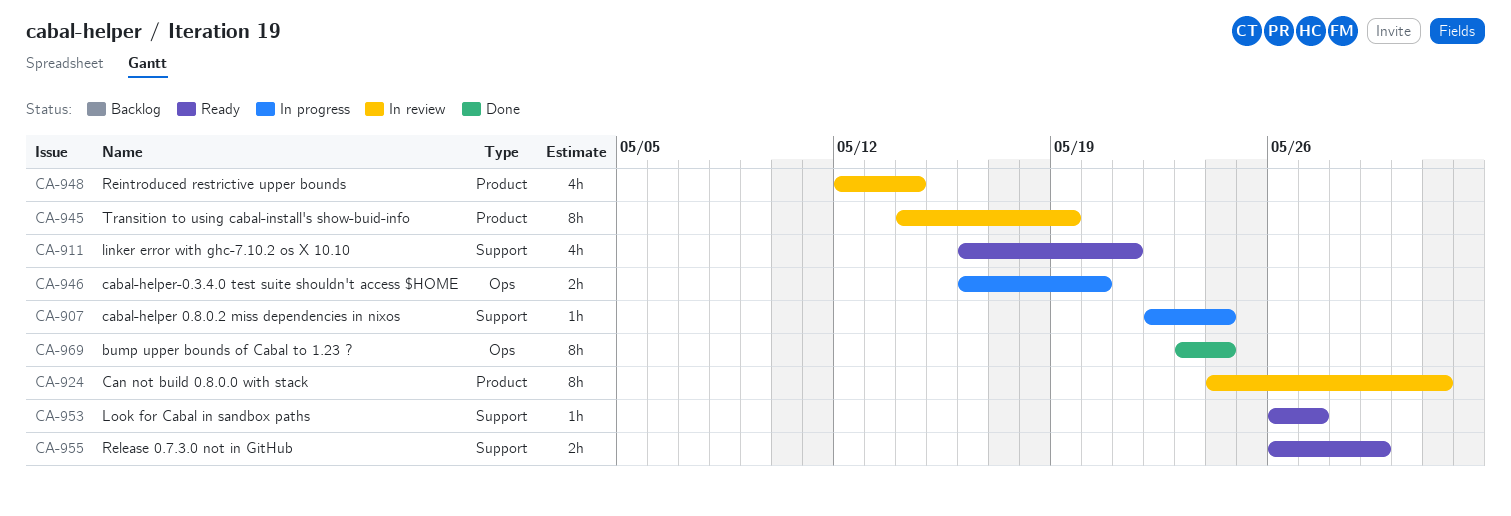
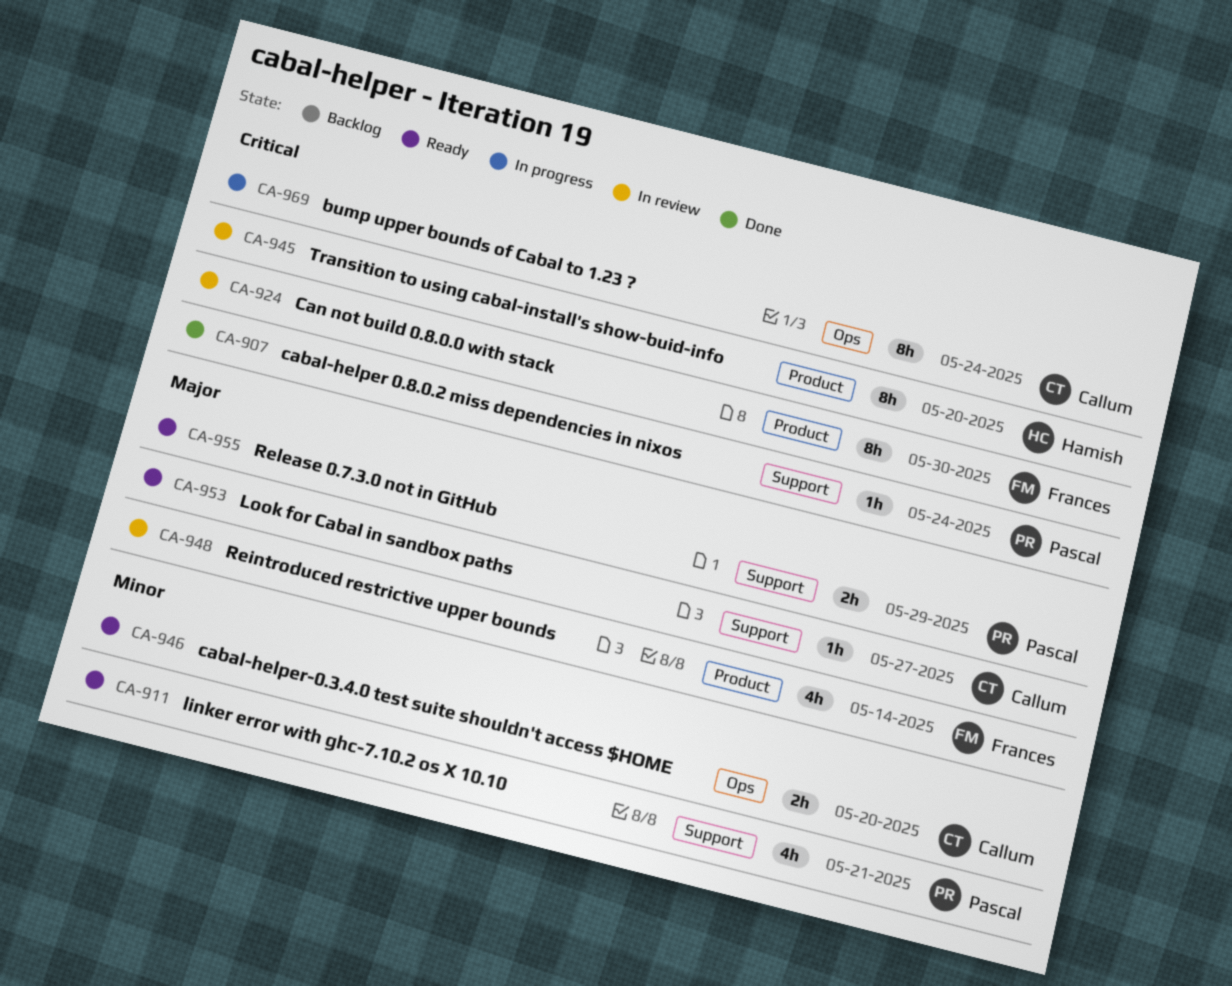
CA-907, status: In progress -> Done
CA-924, due: May 31 -> May 30
CA-945, due: May 19 -> May 20
CA-946, status: In progress -> Ready
CA-969, status: Done -> In progress

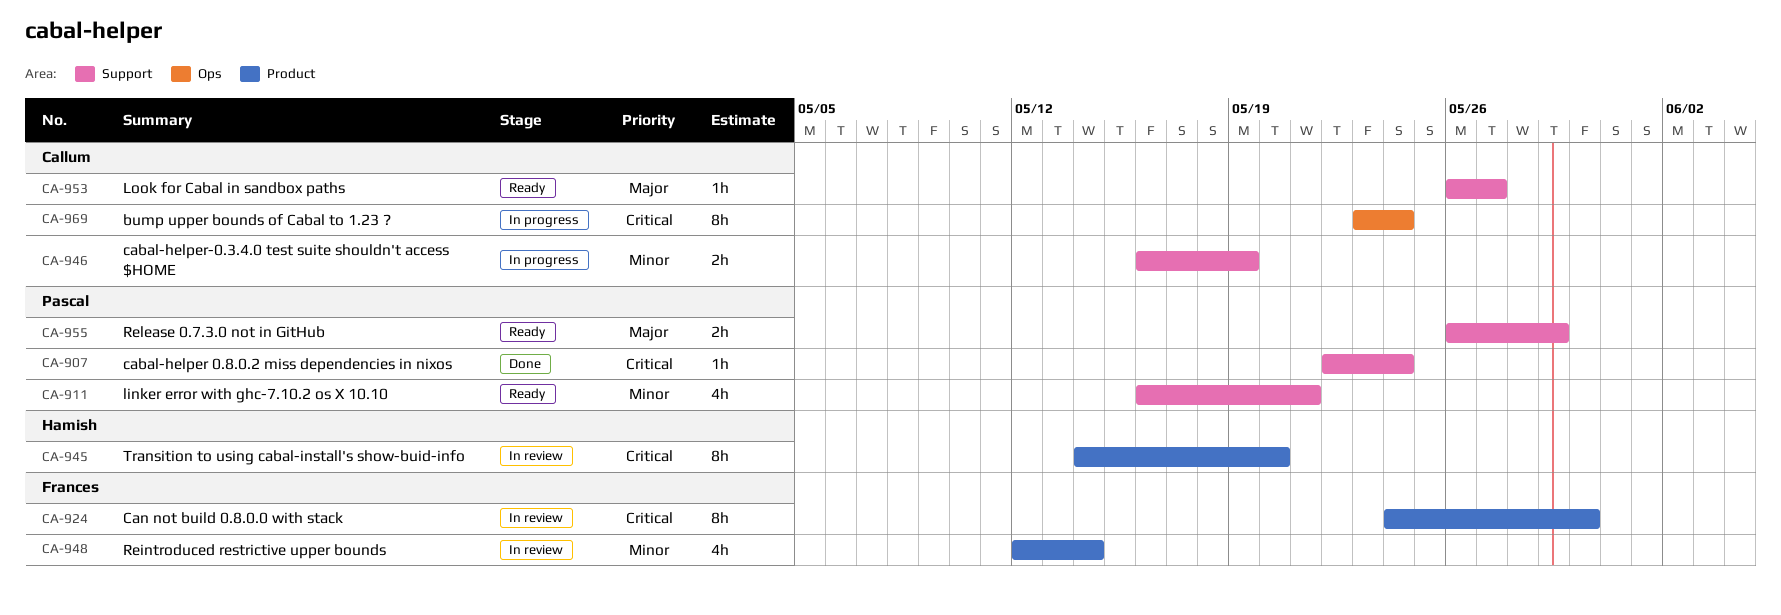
CA-946, status: Ready -> In progress
CA-946, label: Ops -> Support
CA-946, due: May 20 -> May 19
CA-948, priority: Major -> Minor

